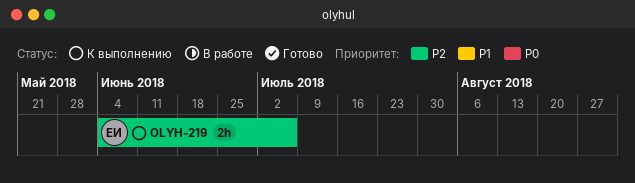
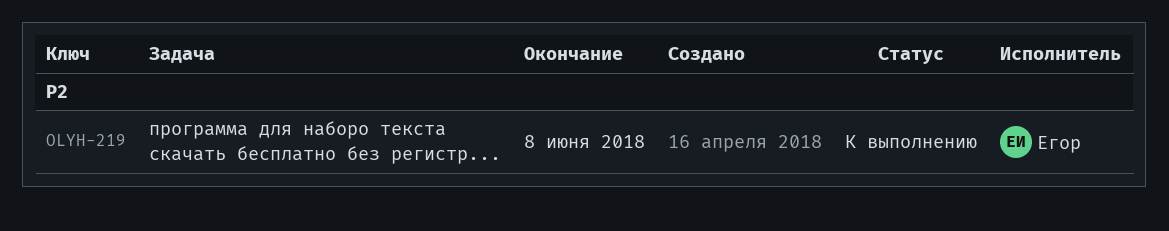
OLYH-219, due: Jul 6 -> Jun 8

